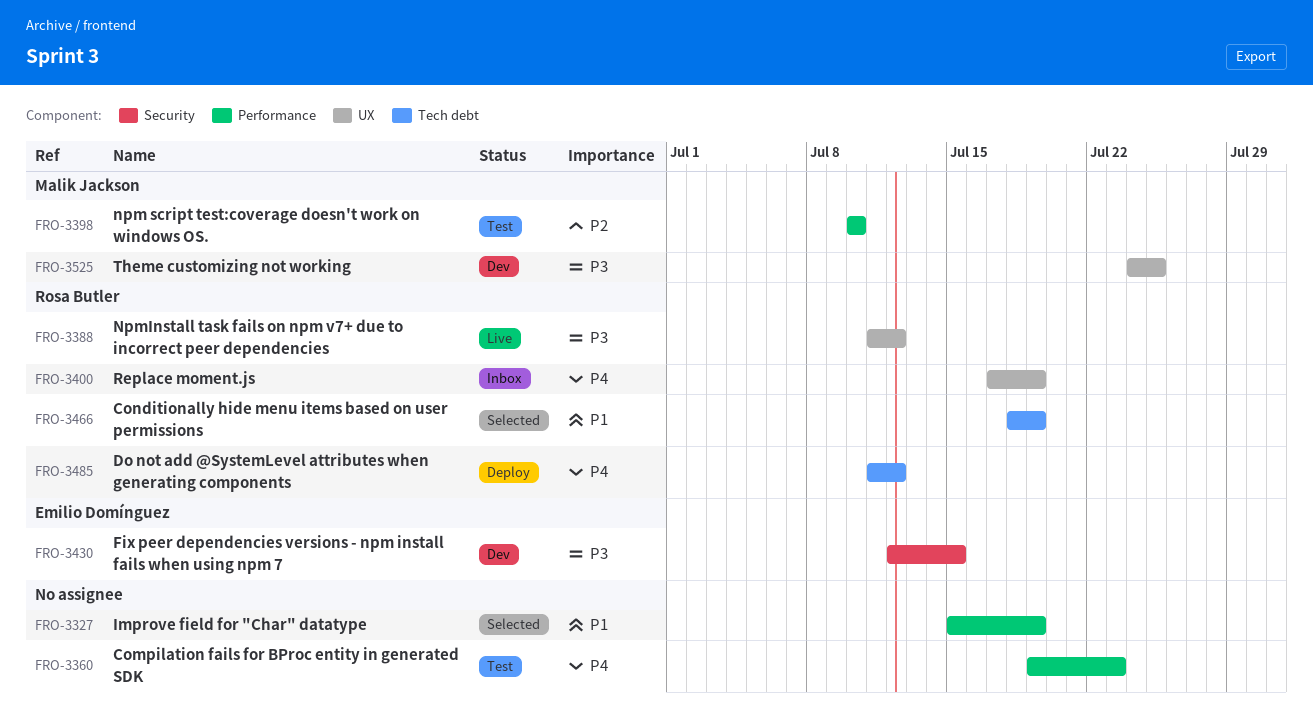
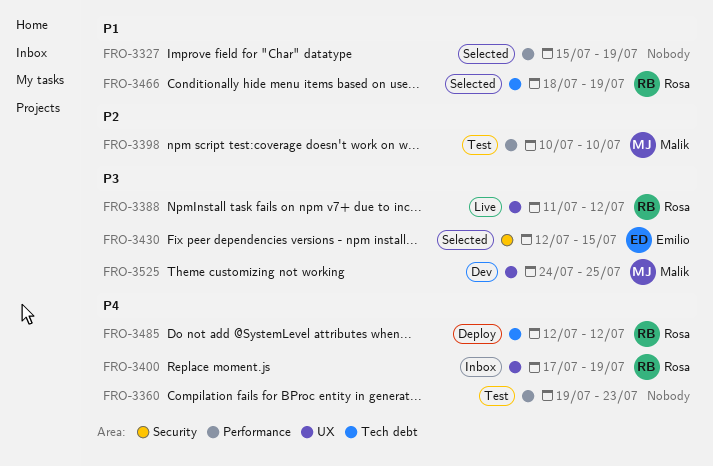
FRO-3430, status: Dev -> Selected
FRO-3485, start: Jul 11 -> Jul 12

